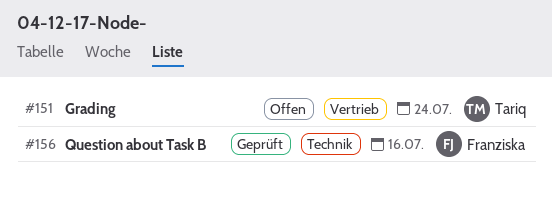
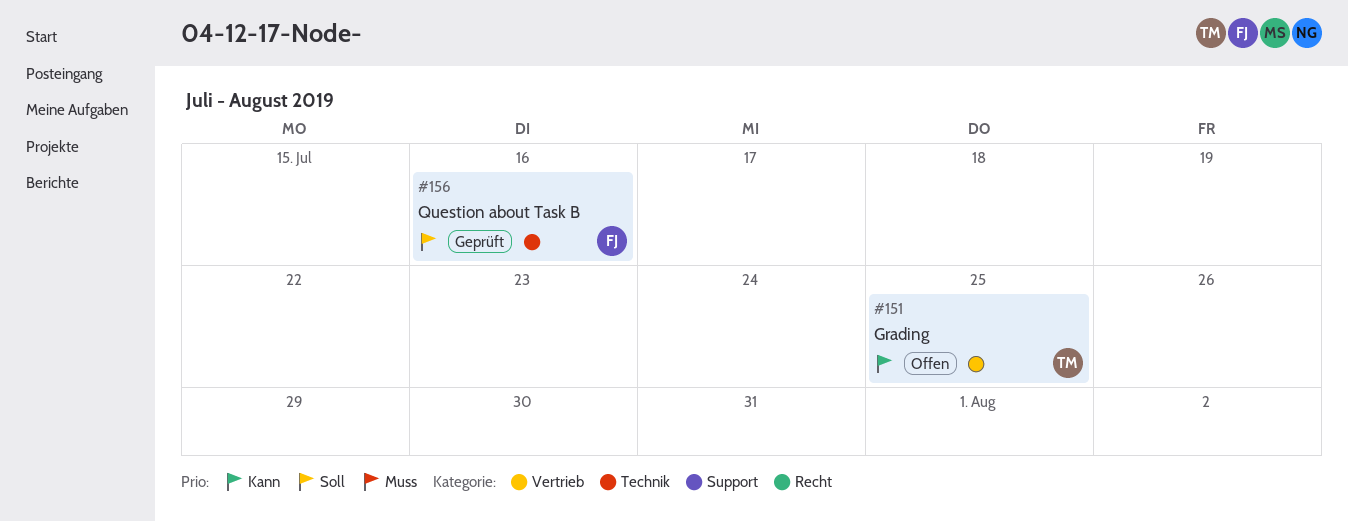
#151, due: Jul 24 -> Jul 25

